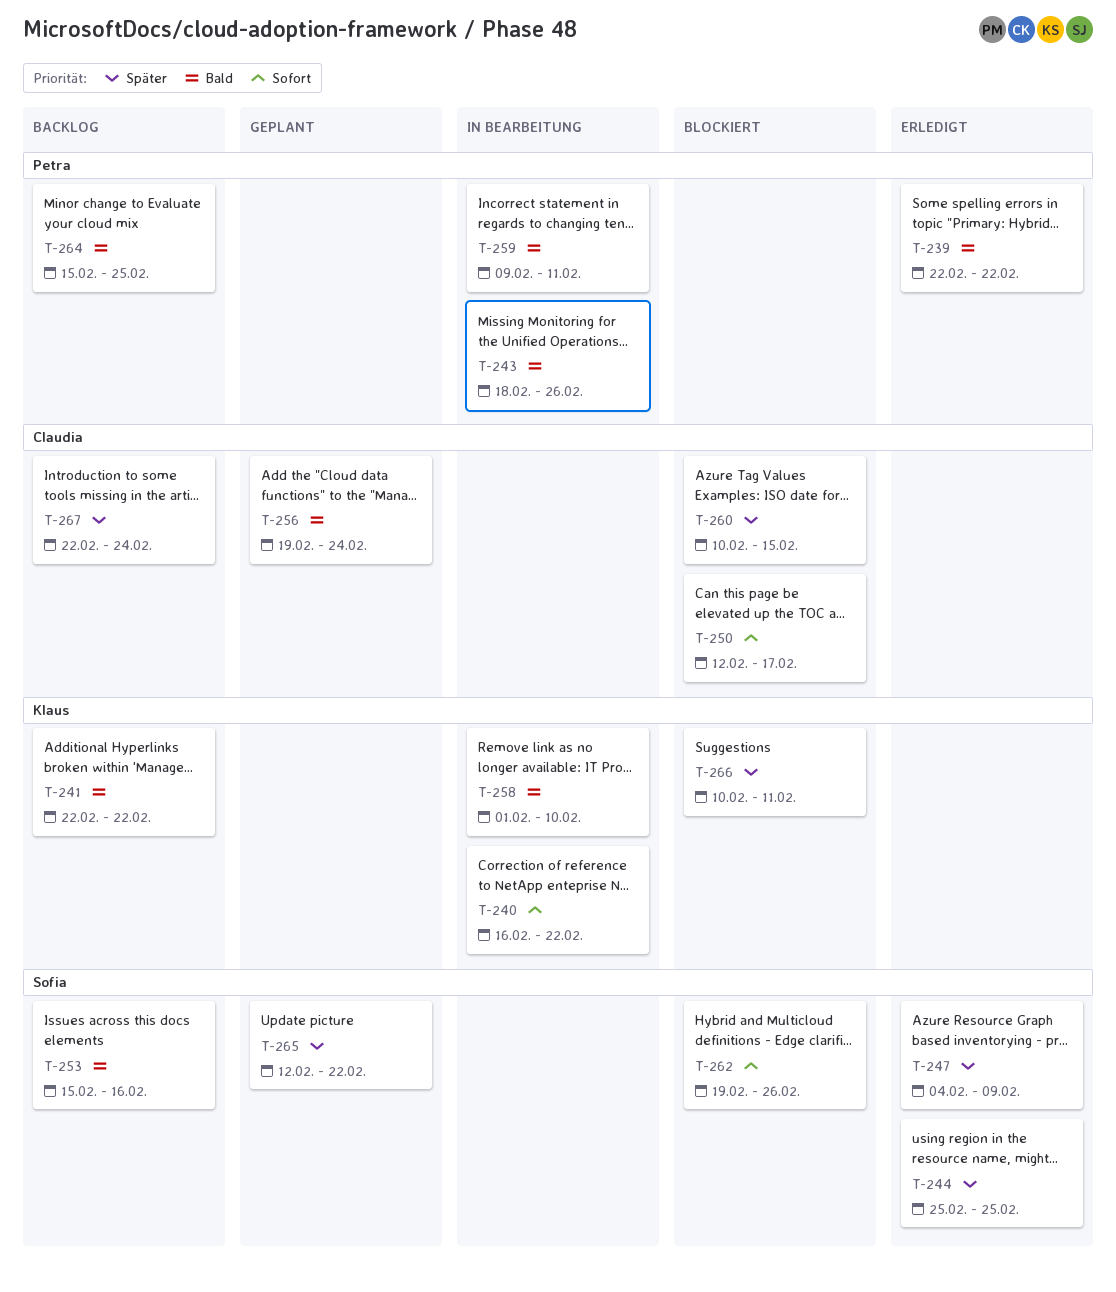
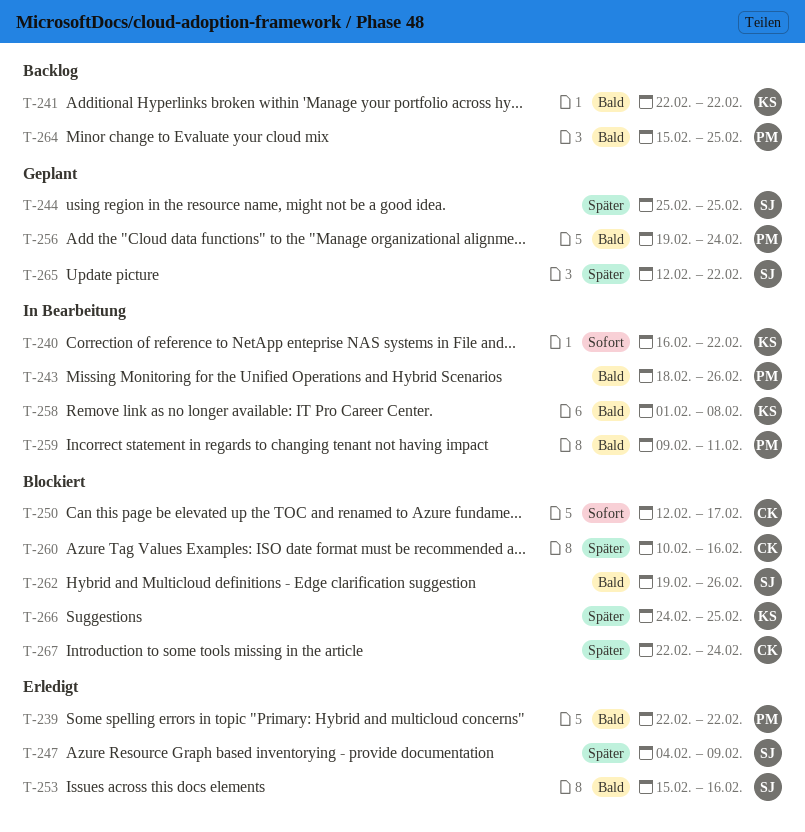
T-244, status: Erledigt -> Geplant
T-253, status: Backlog -> Erledigt
T-256, owner: Claudia -> Petra
T-258, due: Feb 10 -> Feb 8
T-260, due: Feb 15 -> Feb 16
T-262, priority: Sofort -> Bald
T-266, start: Feb 10 -> Feb 24
T-266, due: Feb 11 -> Feb 25
T-267, status: Backlog -> Blockiert

